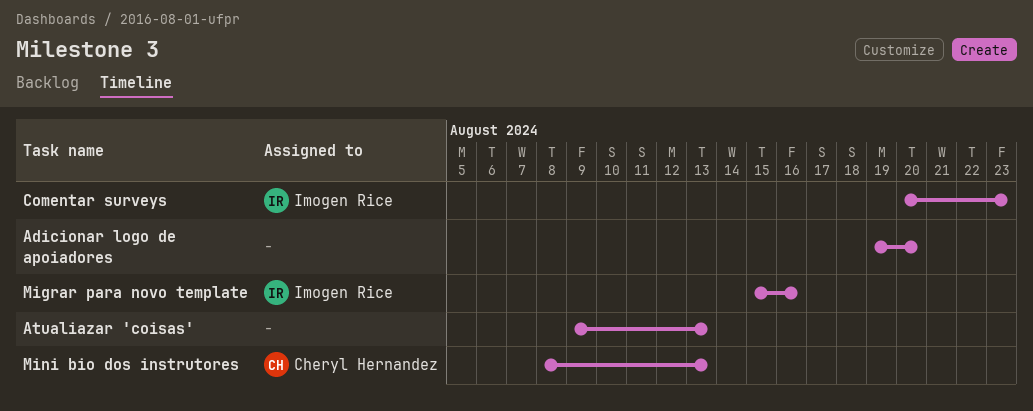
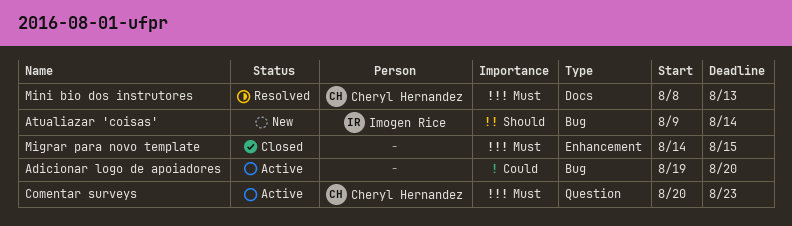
Atualiazar 'coisas', owner: none -> Imogen Rice
Atualiazar 'coisas', due: Aug 13 -> Aug 14
Comentar surveys, owner: Imogen Rice -> Cheryl Hernandez
Migrar para novo template, owner: Imogen Rice -> none
Migrar para novo template, start: Aug 15 -> Aug 14
Migrar para novo template, due: Aug 16 -> Aug 15

